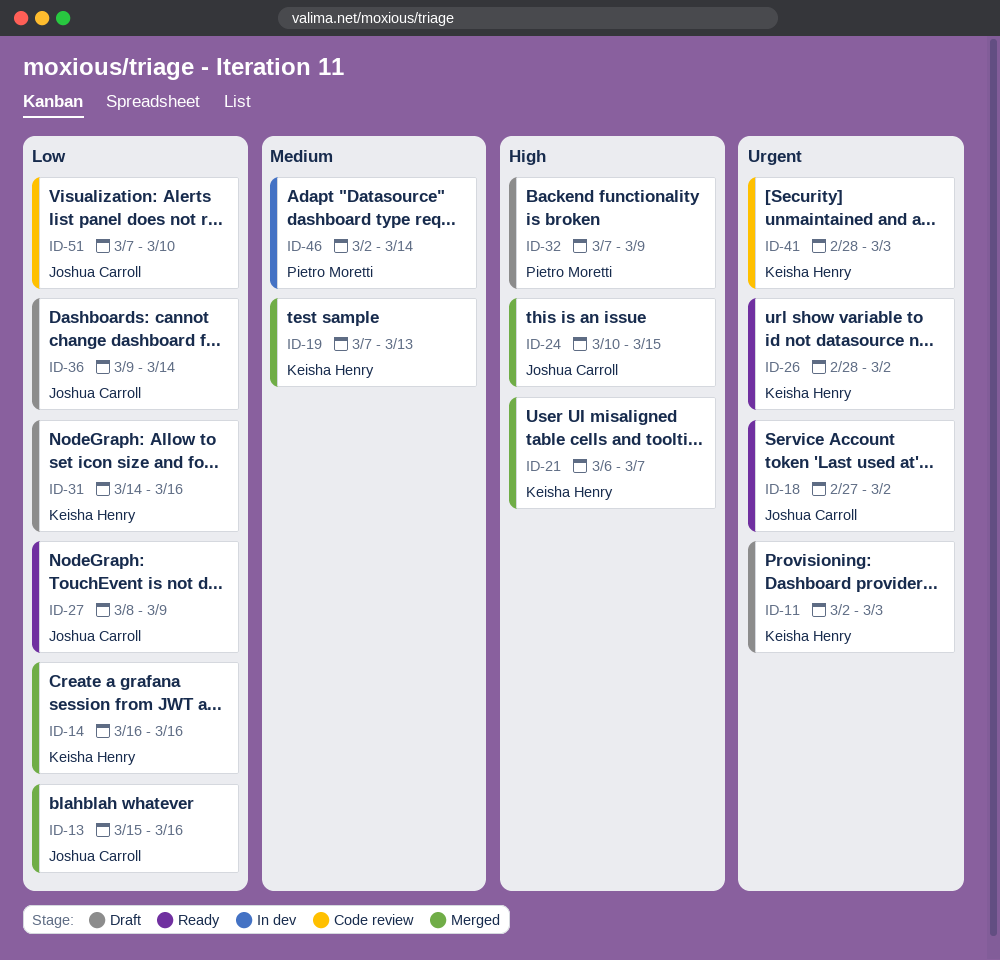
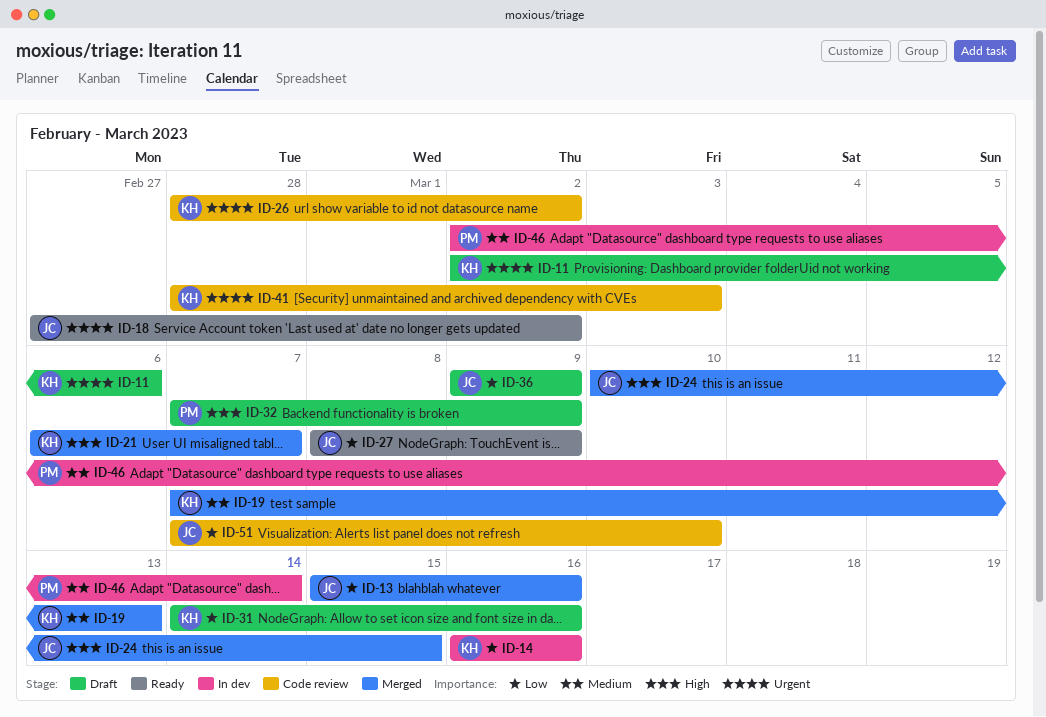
ID-11, due: Mar 3 -> Mar 6
ID-14, status: Merged -> In dev
ID-26, status: Ready -> Code review
ID-36, due: Mar 14 -> Mar 9

